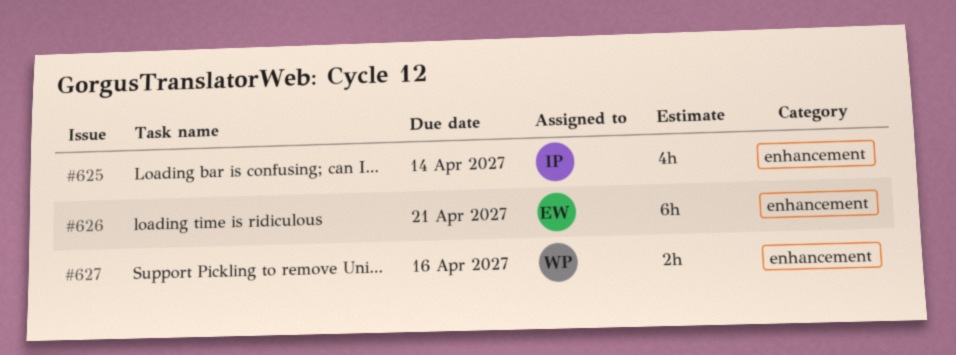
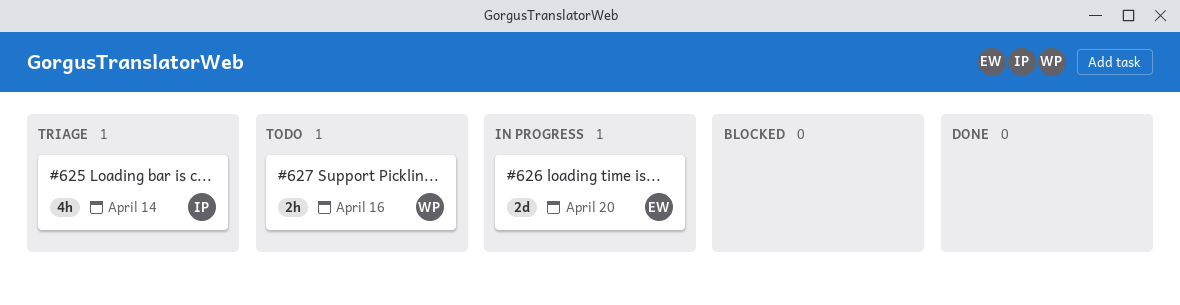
#626, estimate: 6h -> 2d
#626, due: Apr 21 -> Apr 20

